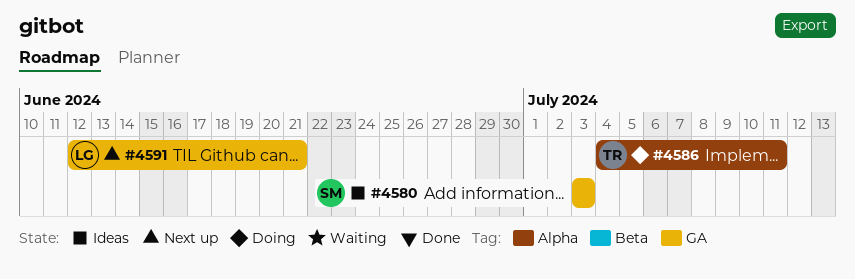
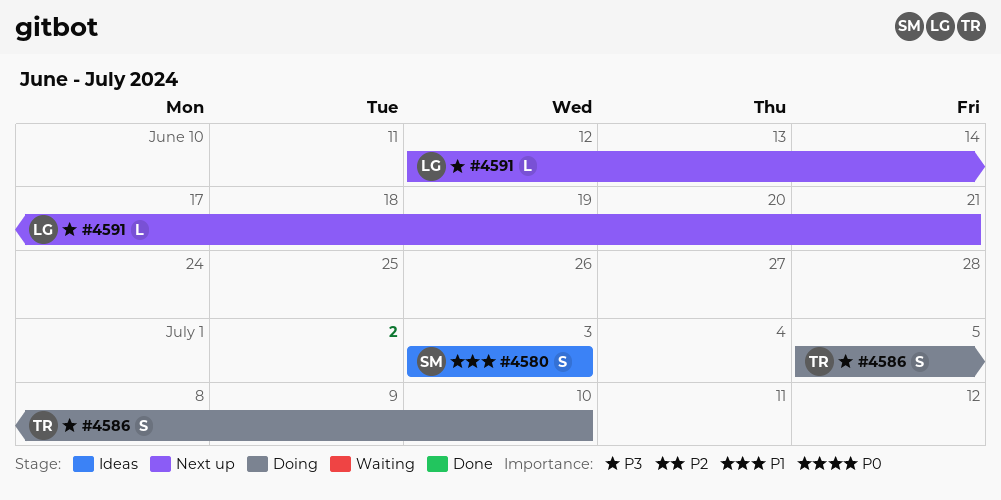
#4586, start: Jul 4 -> Jul 5
#4586, due: Jul 11 -> Jul 10

